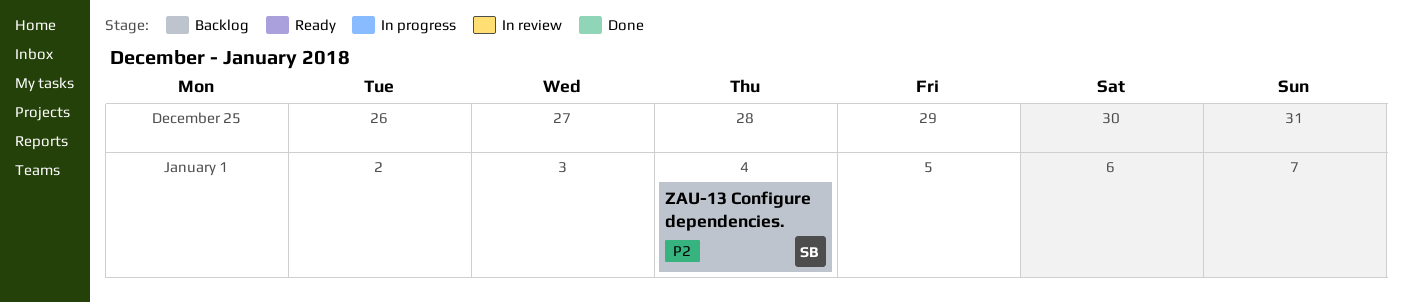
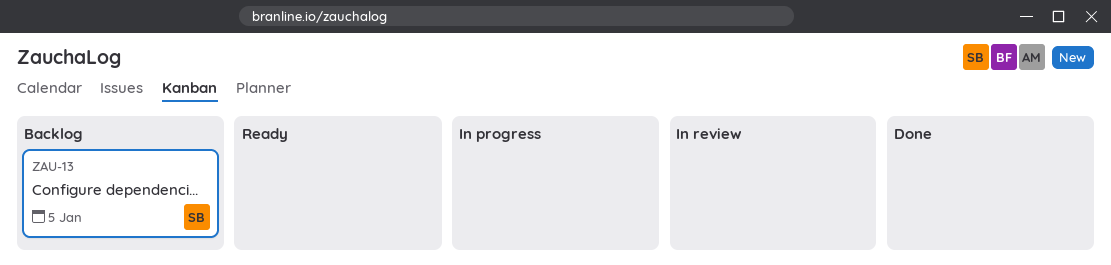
ZAU-13, due: Jan 4 -> Jan 5

